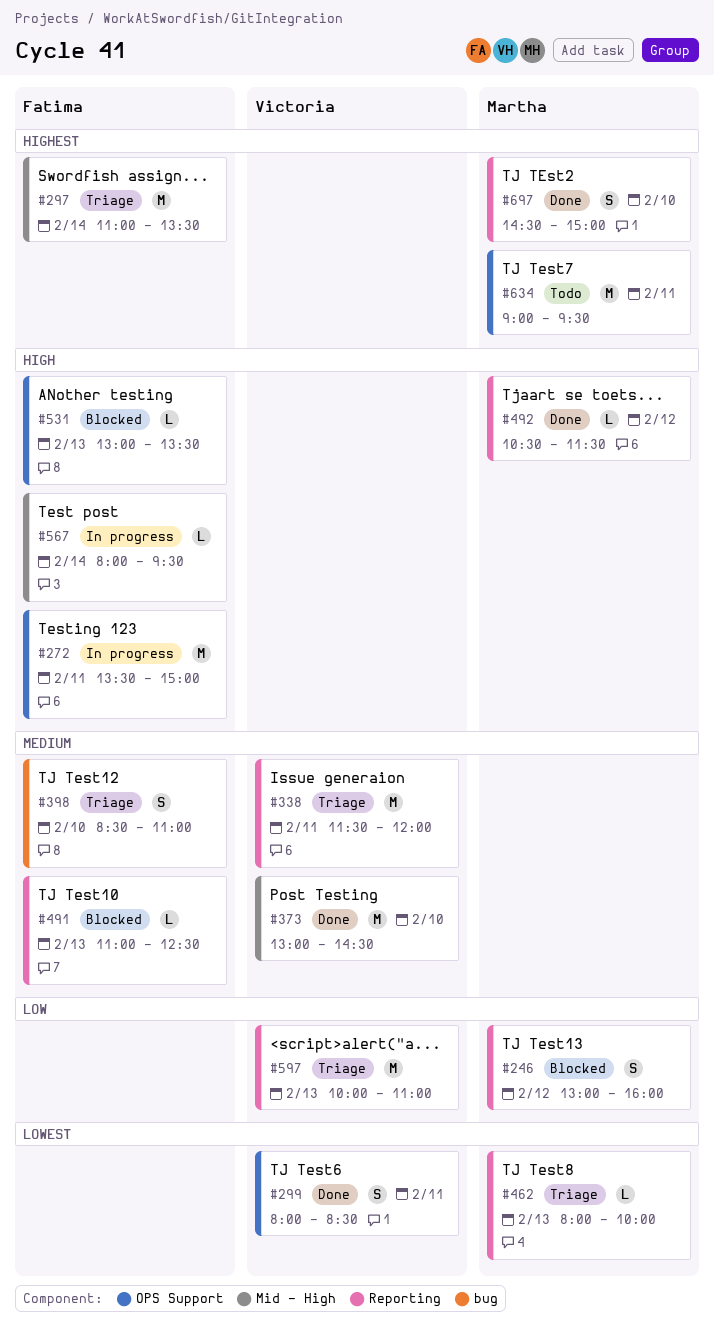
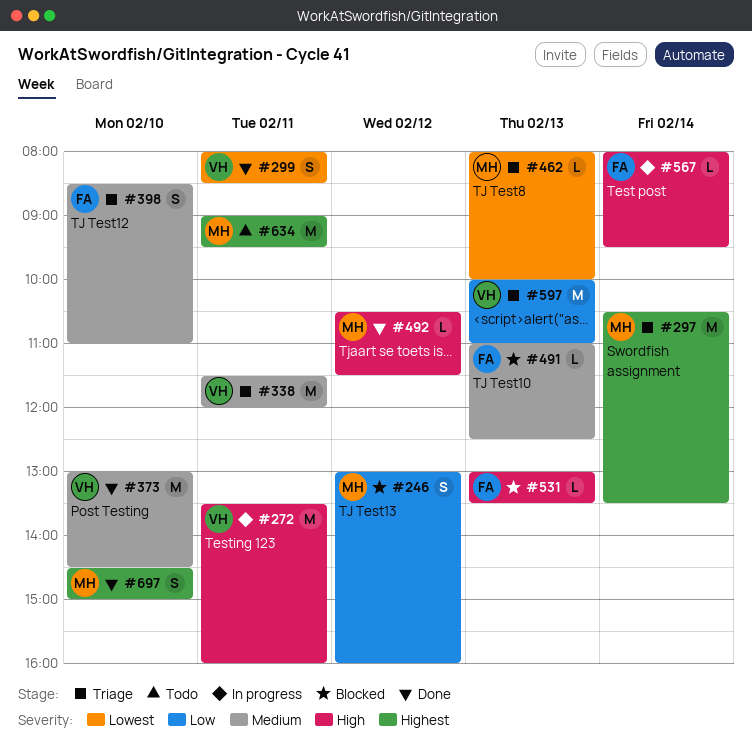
#272, owner: Fatima -> Victoria
#272, ends: 15:00 -> 16:00
#297, owner: Fatima -> Martha
#297, begins: 11:00 -> 10:30

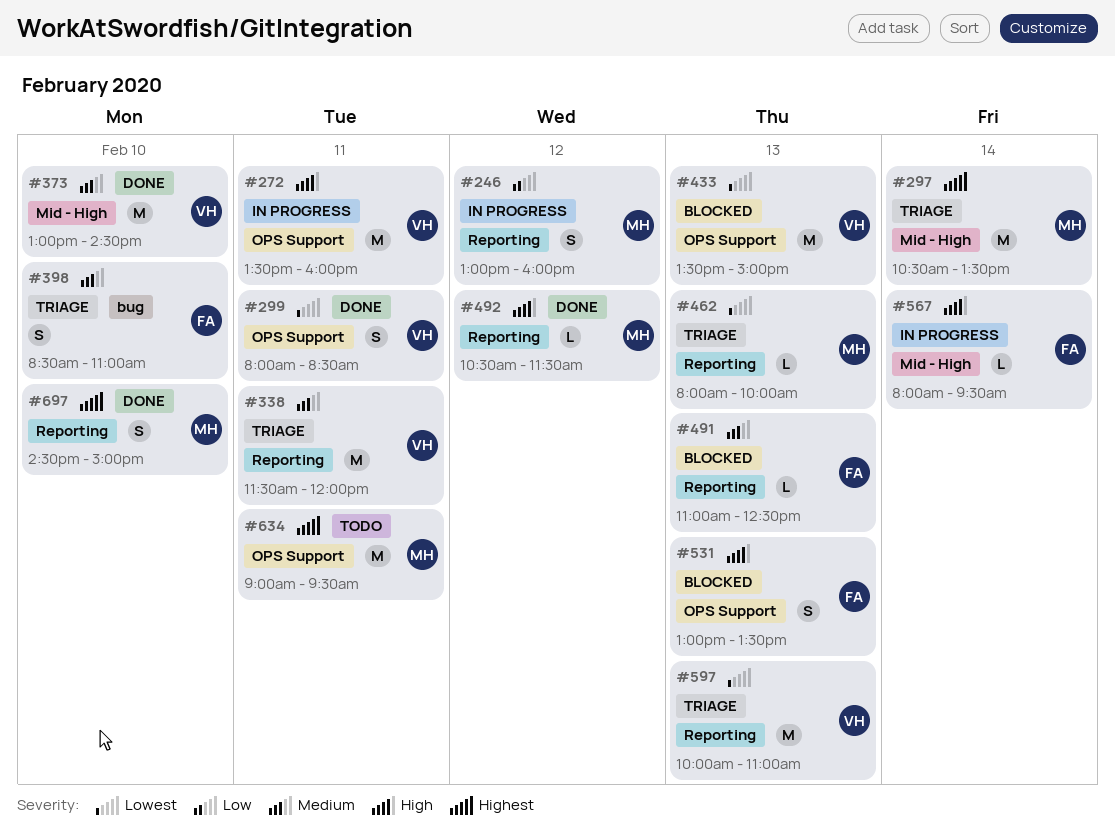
#246, status: Blocked -> In progress
#433: none -> present
#531, estimate: L -> S
#597, priority: Low -> Lowest

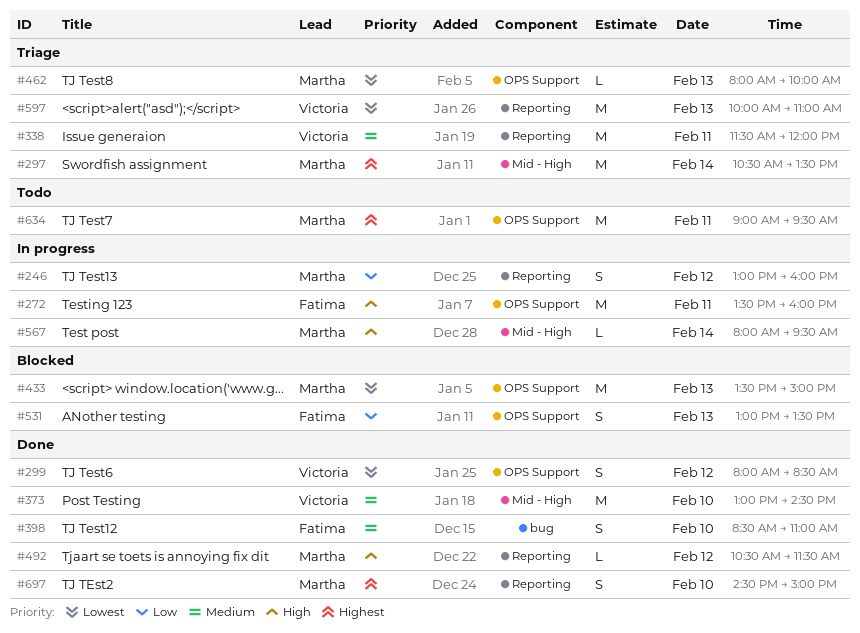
#272, owner: Victoria -> Fatima
#299, day: Feb 11 -> Feb 12
#398, status: Triage -> Done
#433, owner: Victoria -> Martha
#462, label: Reporting -> OPS Support
#491: present -> none
#531, priority: High -> Low
#567, owner: Fatima -> Martha

